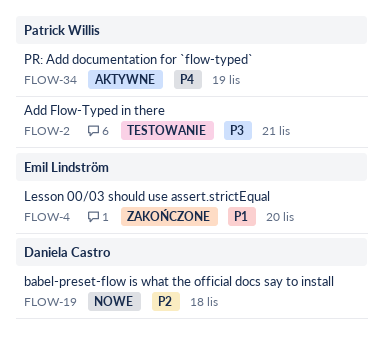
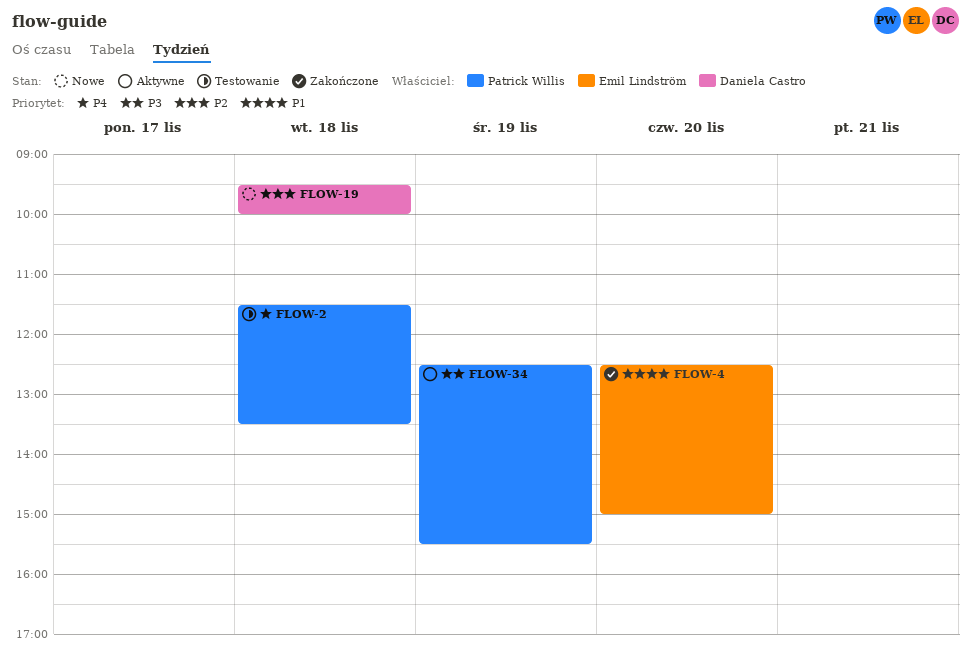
FLOW-2, priority: P3 -> P4
FLOW-2, day: Nov 21 -> Nov 18
FLOW-34, priority: P4 -> P3

